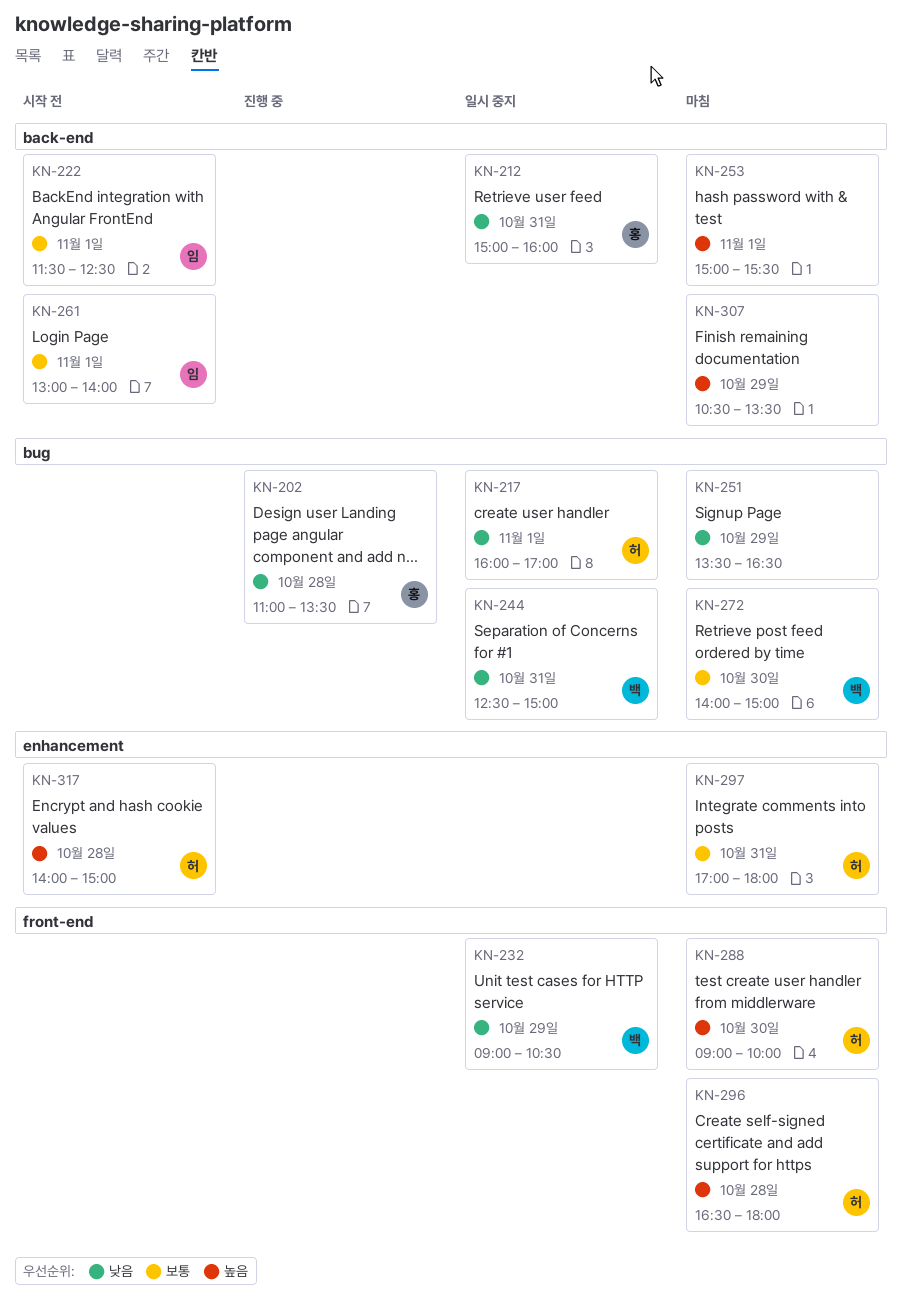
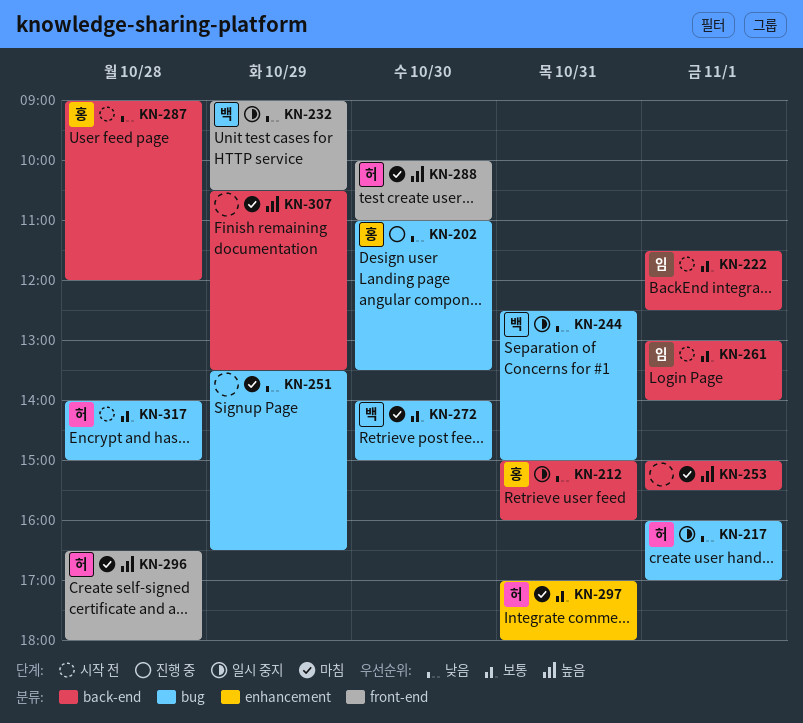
KN-202, day: Oct 28 -> Oct 30
KN-287: none -> present
KN-288, begins: 09:00 -> 10:00
KN-288, ends: 10:00 -> 11:00
KN-317, priority: 높음 -> 보통
KN-317, label: enhancement -> bug

